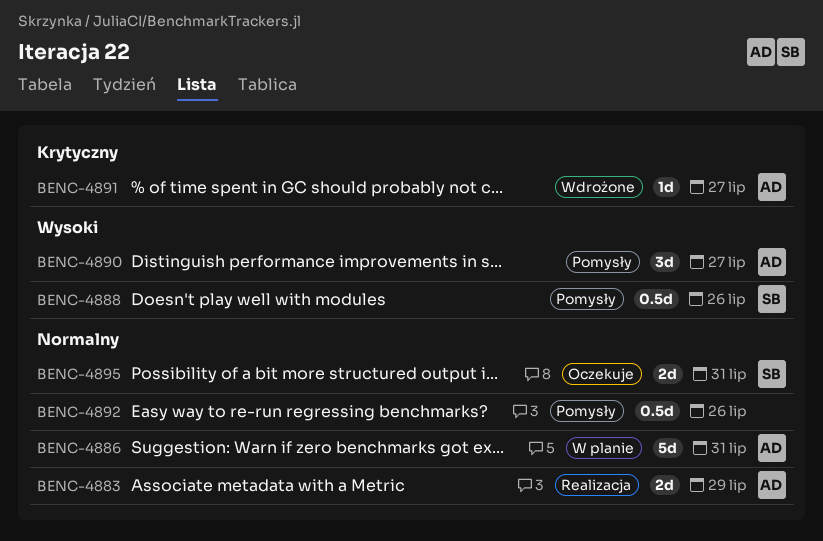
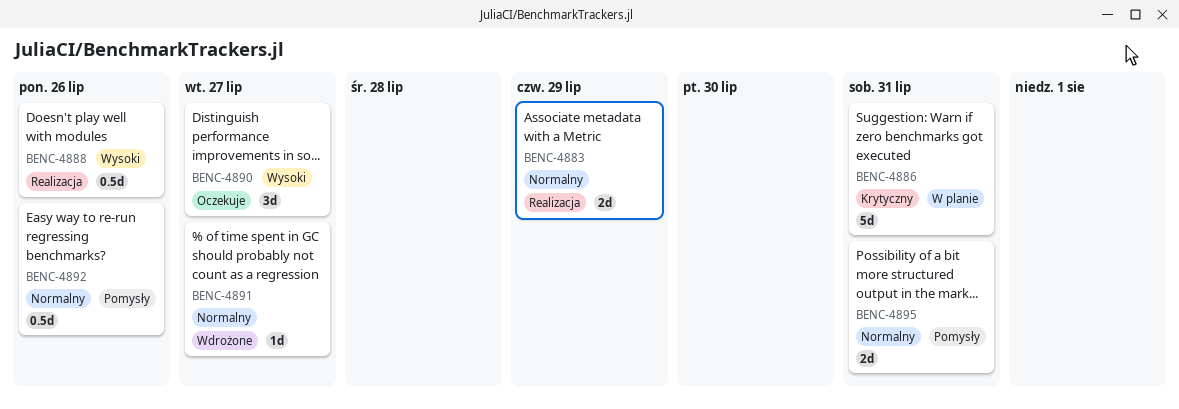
BENC-4886, priority: Normalny -> Krytyczny
BENC-4888, status: Pomysły -> Realizacja
BENC-4890, status: Pomysły -> Oczekuje
BENC-4891, priority: Krytyczny -> Normalny
BENC-4895, status: Oczekuje -> Pomysły

